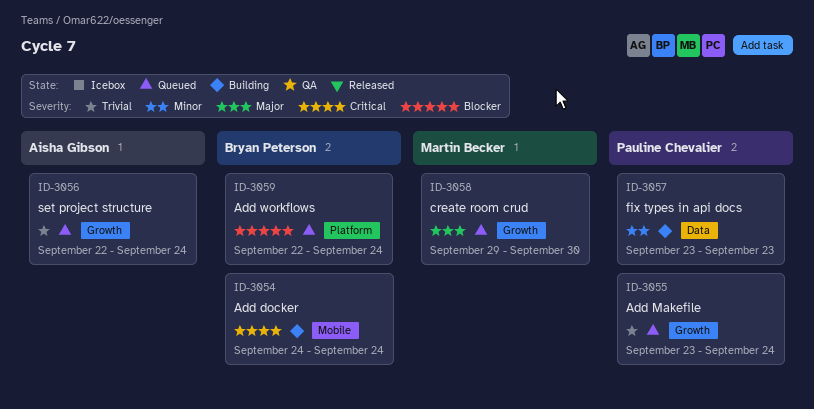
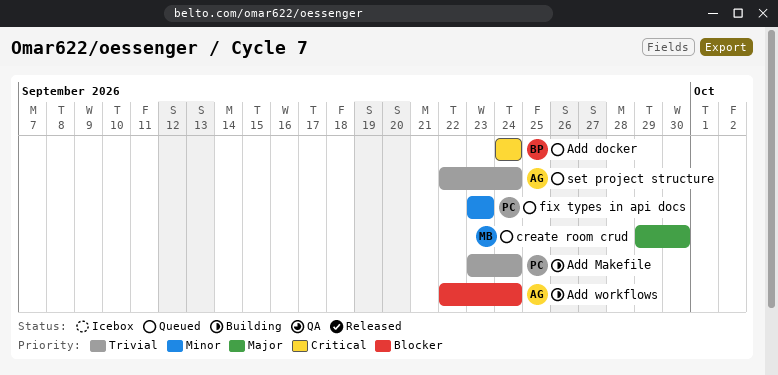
Add docker, status: Building -> Queued
Add Makefile, status: Queued -> Building
Add workflows, status: Queued -> Building
Add workflows, owner: Bryan Peterson -> Aisha Gibson
fix types in api docs, status: Building -> Queued

